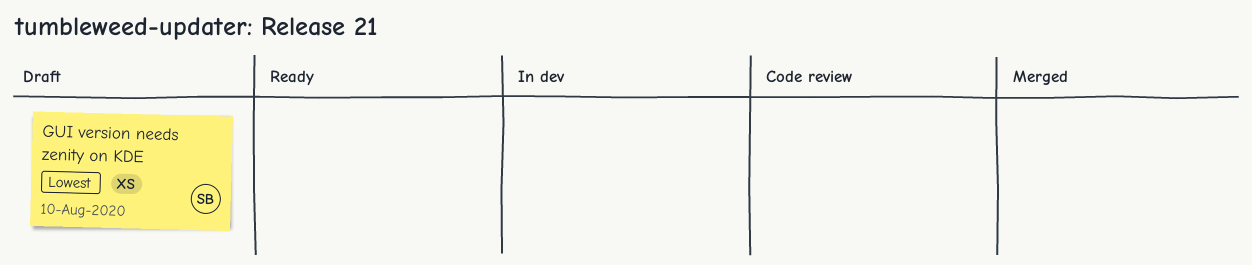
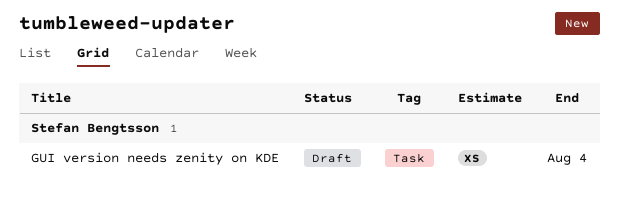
GUI version needs zenity on KDE, due: Aug 10 -> Aug 4

